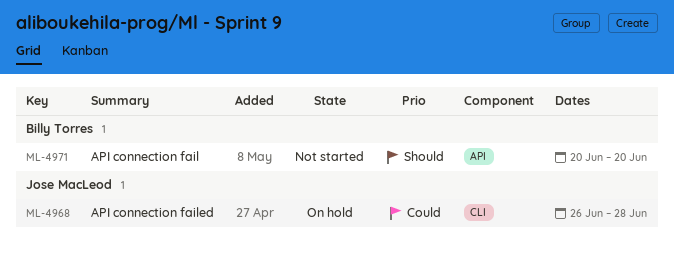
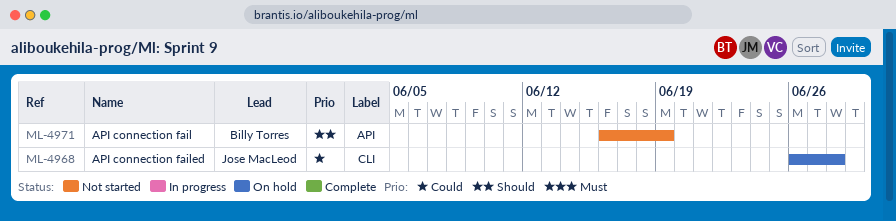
ML-4971, start: Jun 20 -> Jun 16
ML-4971, due: Jun 20 -> Jun 19

